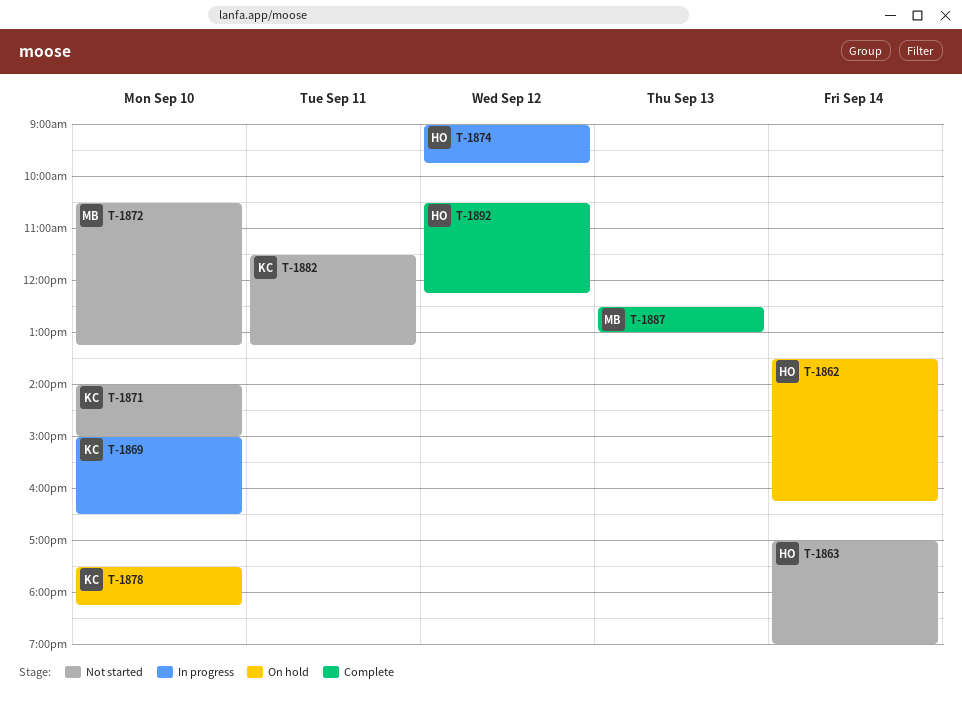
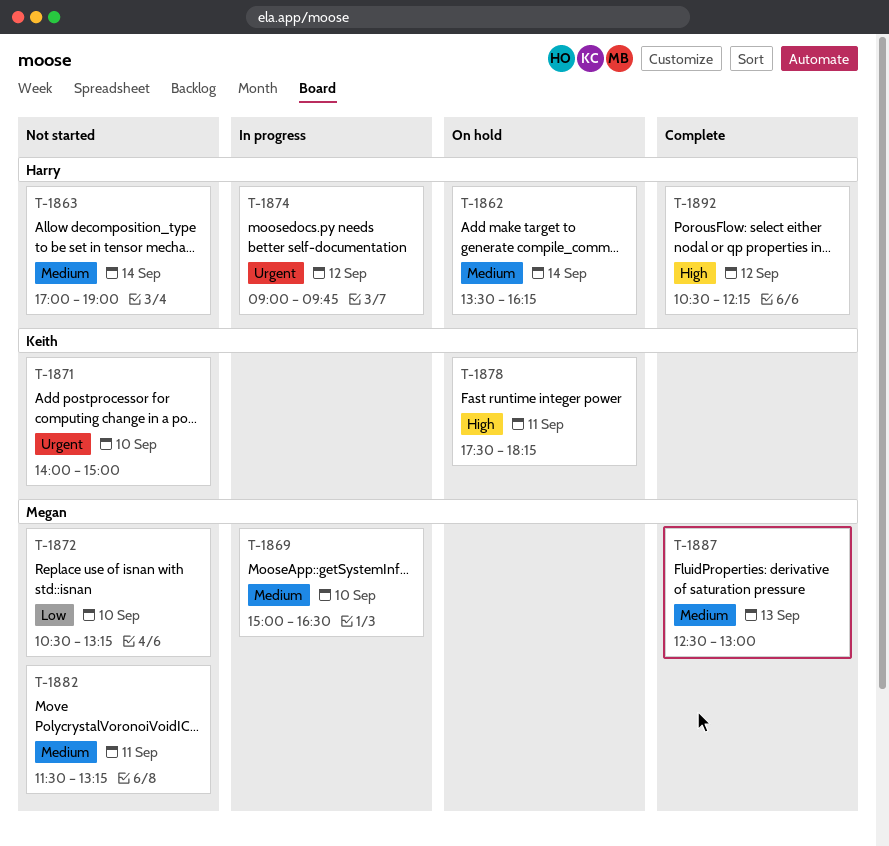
T-1869, owner: Keith -> Megan
T-1878, day: Sep 10 -> Sep 11
T-1882, owner: Keith -> Megan

